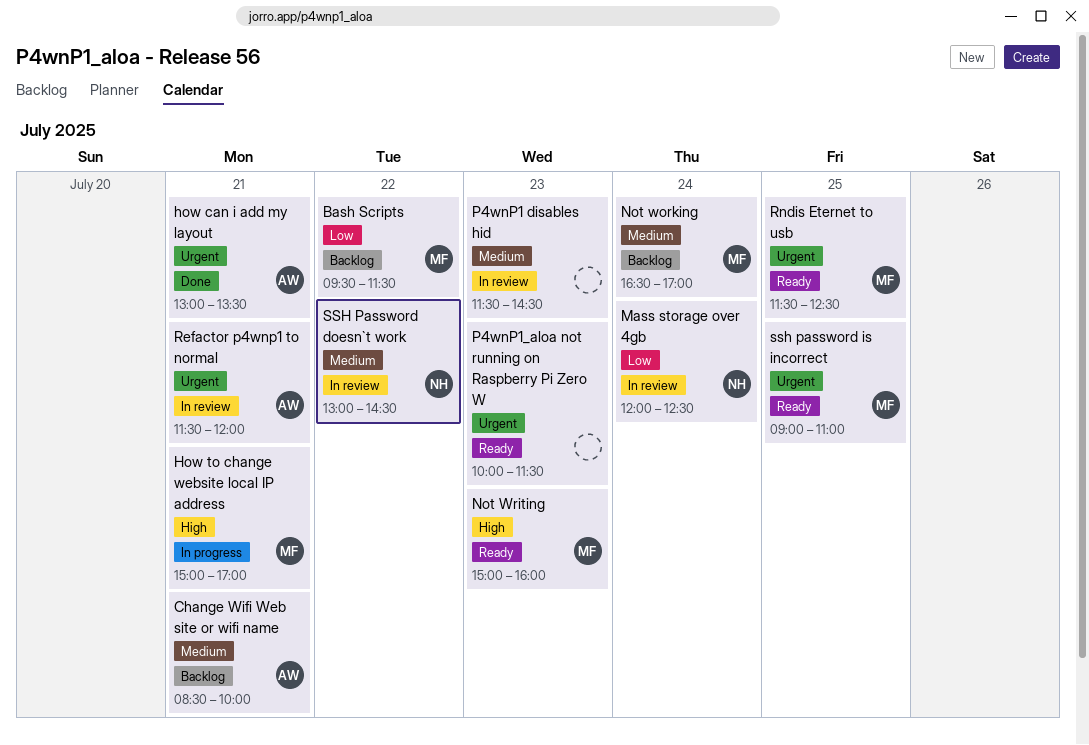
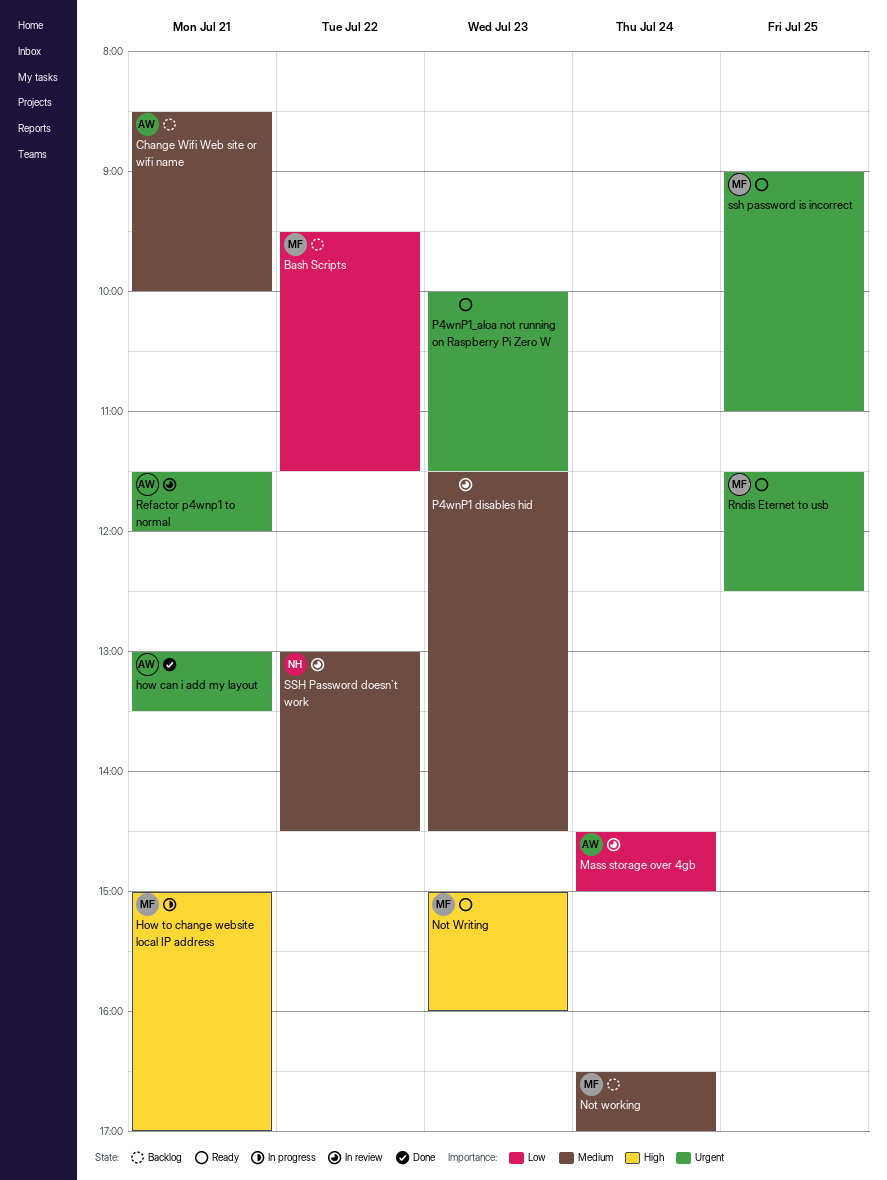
Mass storage over 4gb, owner: NH -> AW
Mass storage over 4gb, begins: 12:00 -> 14:30
Mass storage over 4gb, ends: 12:30 -> 15:00

